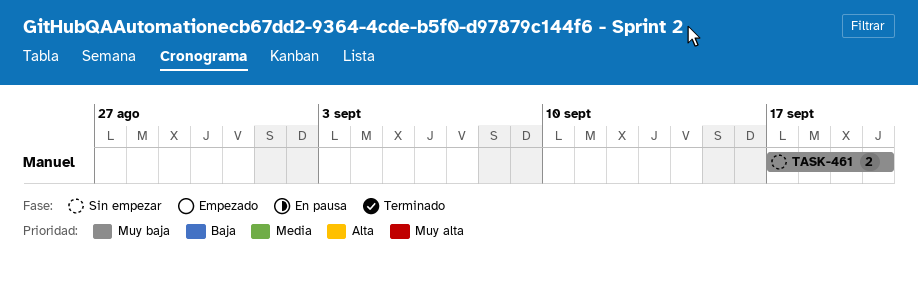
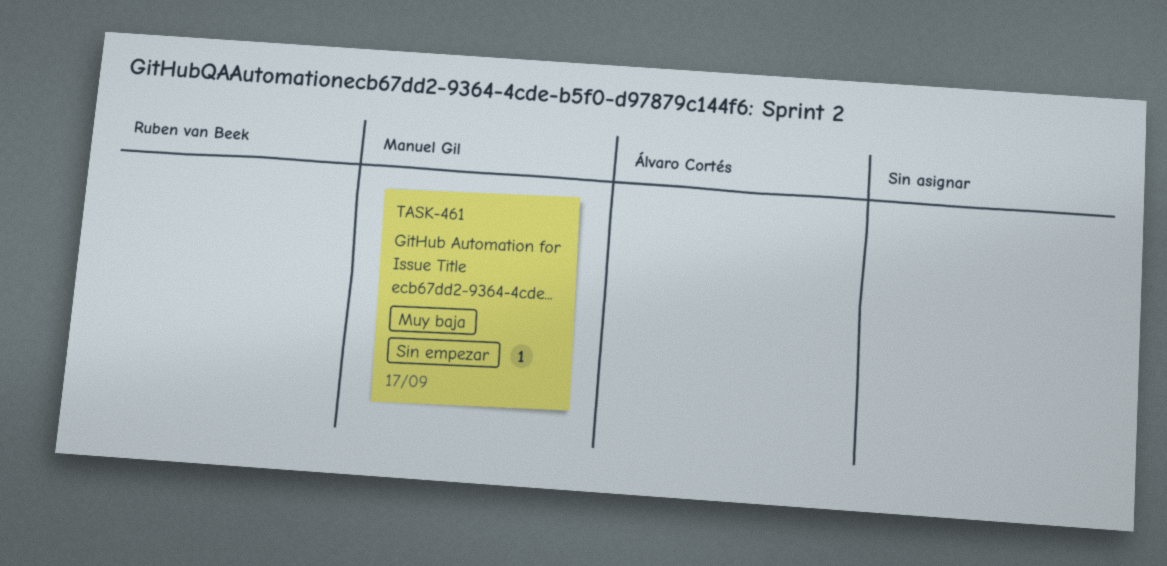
TASK-461, estimate: 2 -> 1
TASK-461, due: Sep 20 -> Sep 17

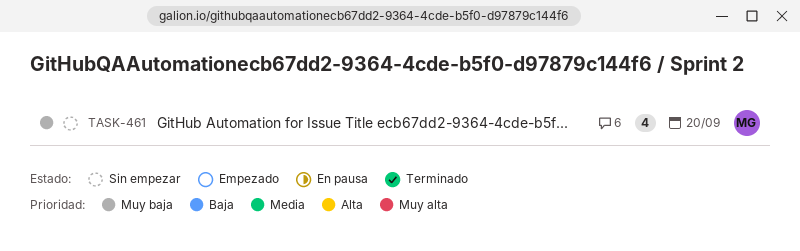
TASK-461, estimate: 1 -> 4
TASK-461, due: Sep 17 -> Sep 20

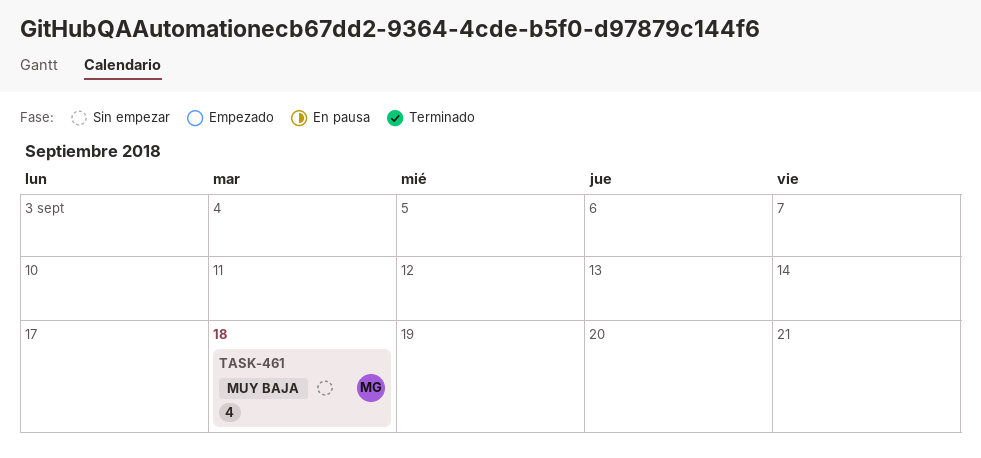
TASK-461, due: Sep 20 -> Sep 18

